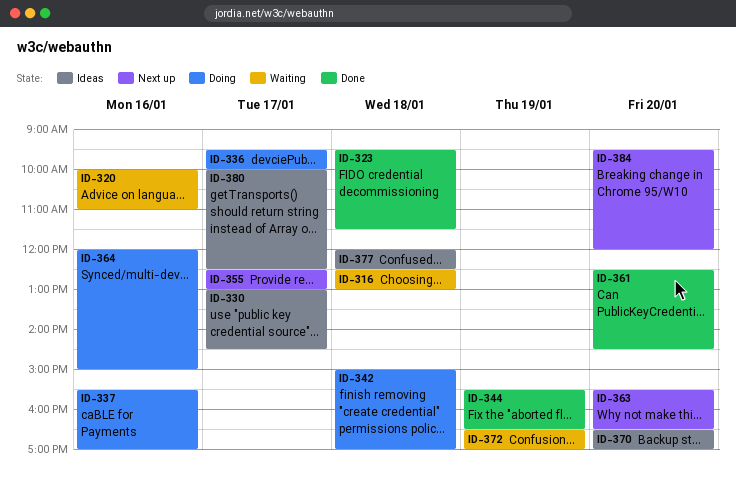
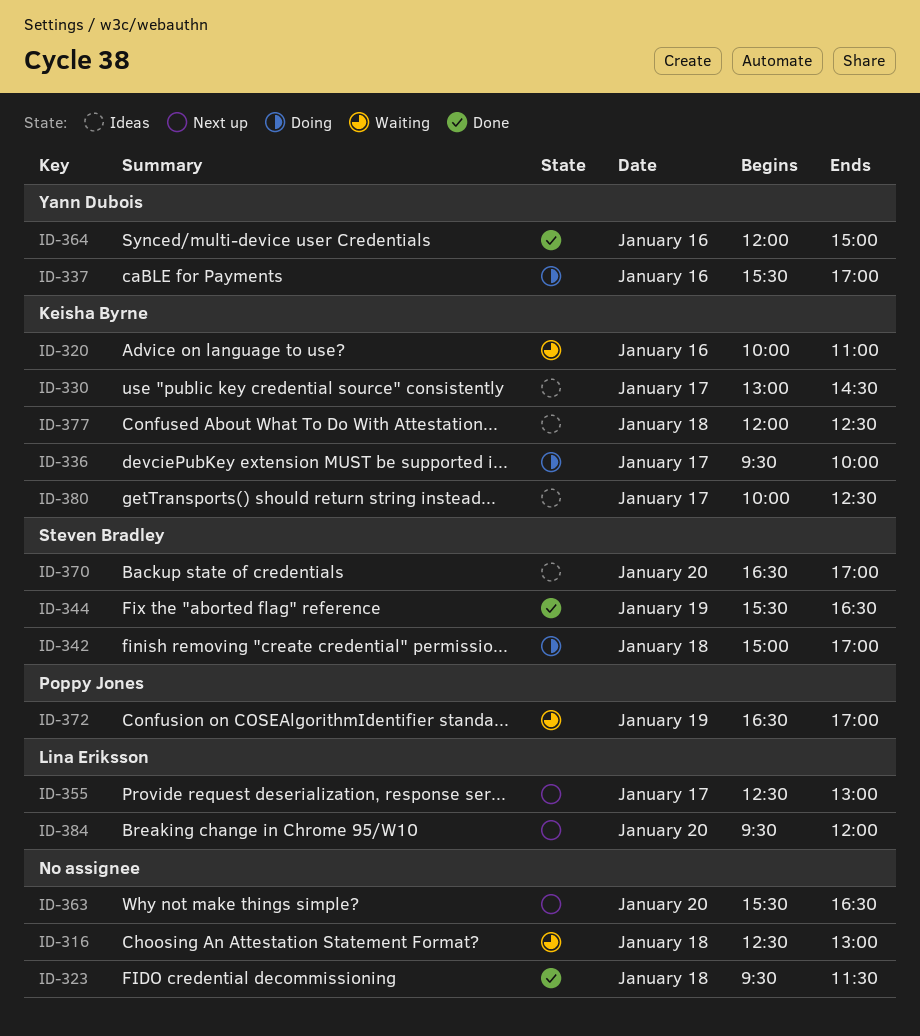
ID-361: present -> none
ID-364, status: Doing -> Done

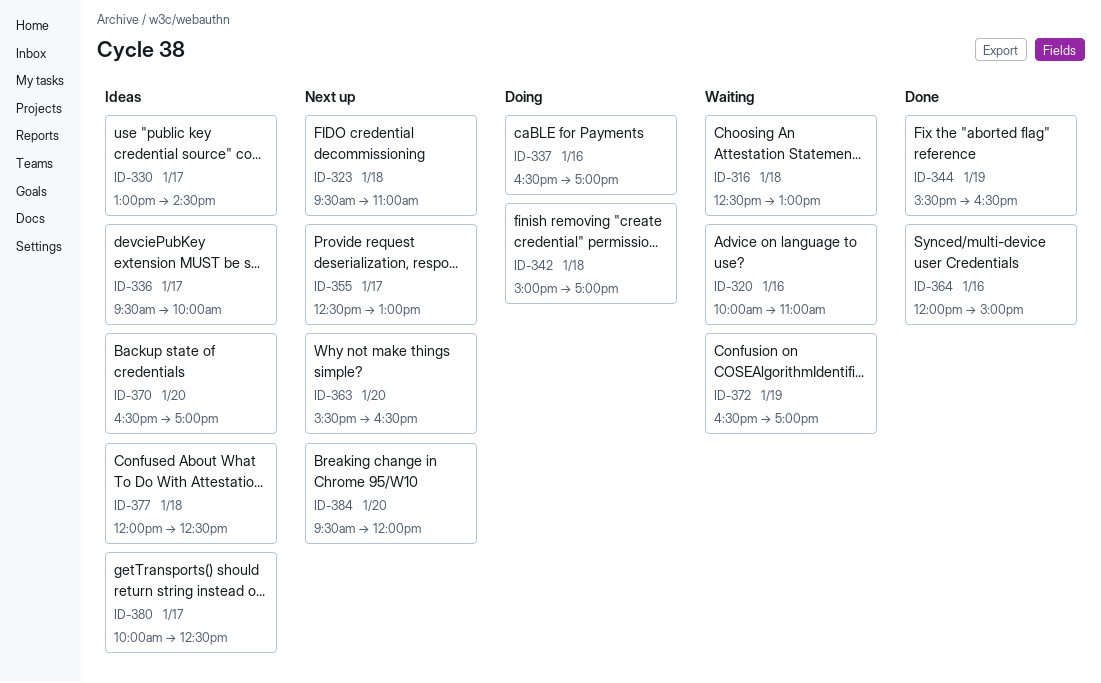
ID-323, status: Done -> Next up
ID-323, ends: 11:30 -> 11:00
ID-336, status: Doing -> Ideas
ID-337, begins: 15:30 -> 16:30

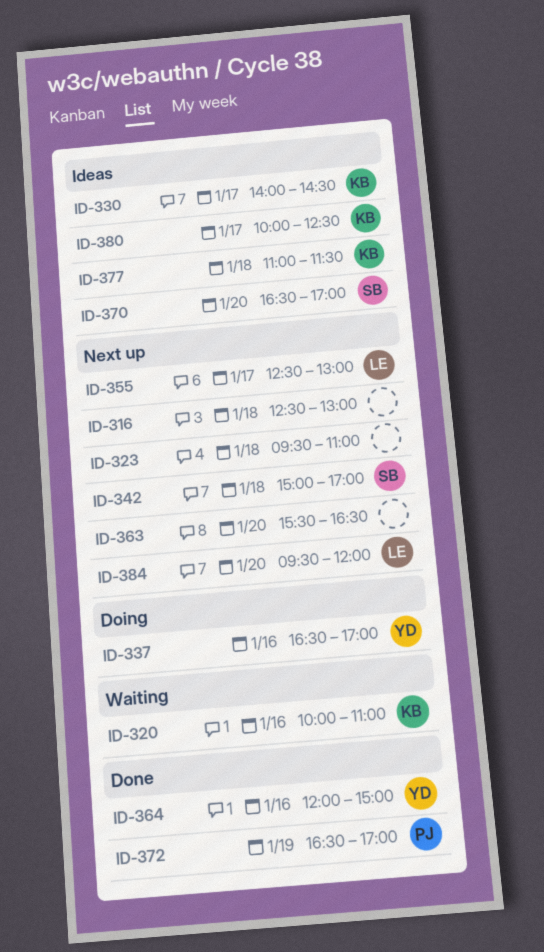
ID-316, status: Waiting -> Next up
ID-330, begins: 13:00 -> 14:00
ID-336: present -> none
ID-342, status: Doing -> Next up
ID-344: present -> none
ID-372, status: Waiting -> Done
ID-377, begins: 12:00 -> 11:00
ID-377, ends: 12:30 -> 11:30

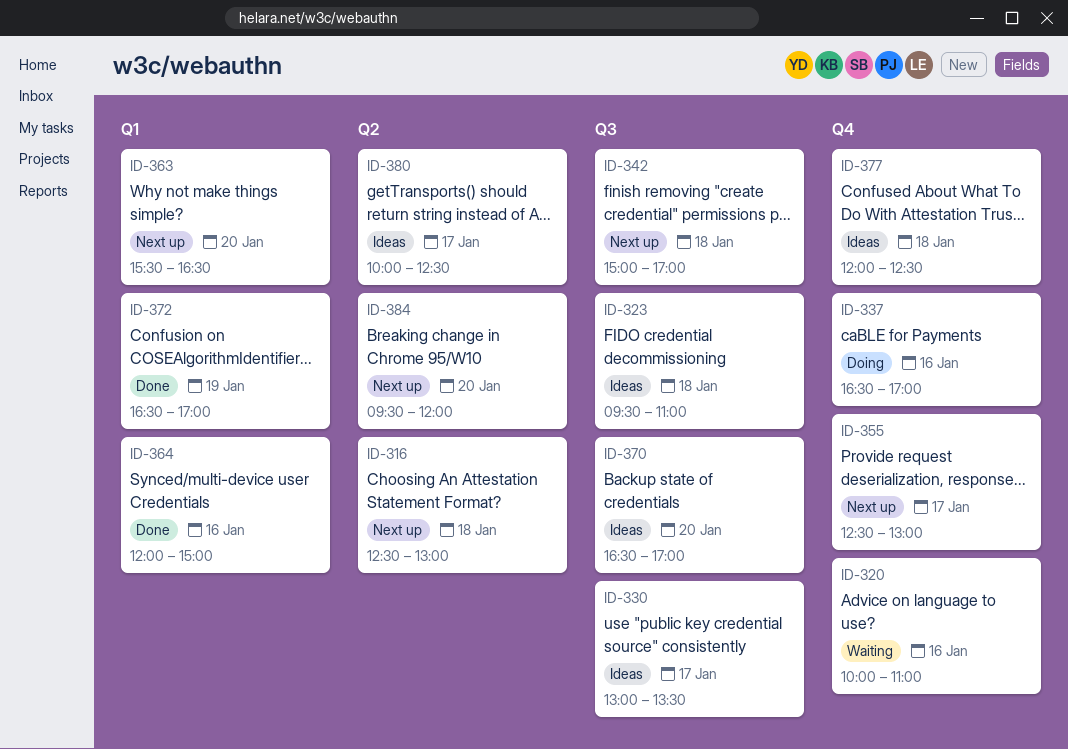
ID-323, status: Next up -> Ideas
ID-330, begins: 14:00 -> 13:00
ID-330, ends: 14:30 -> 13:30
ID-377, begins: 11:00 -> 12:00
ID-377, ends: 11:30 -> 12:30

